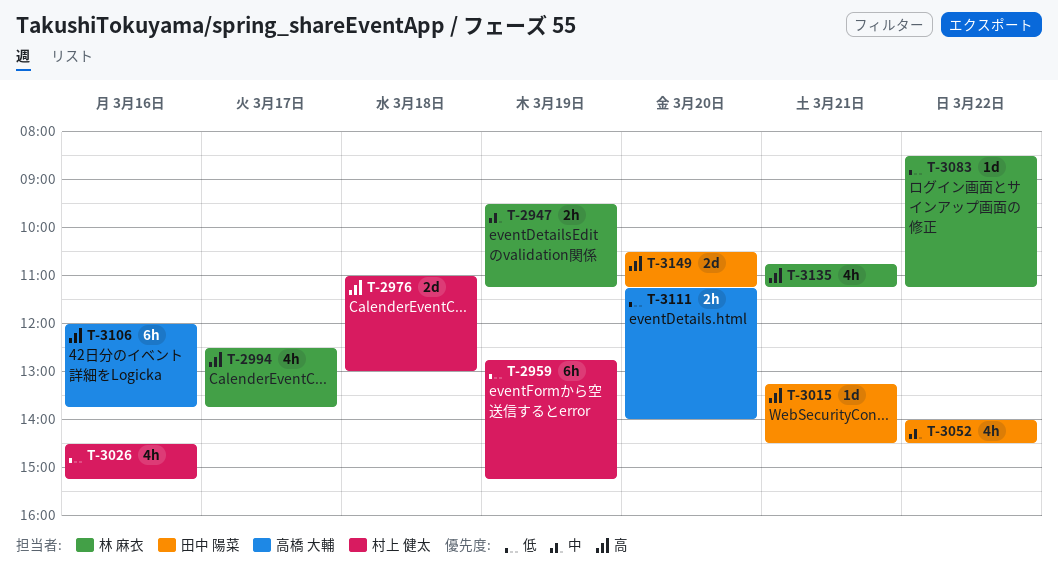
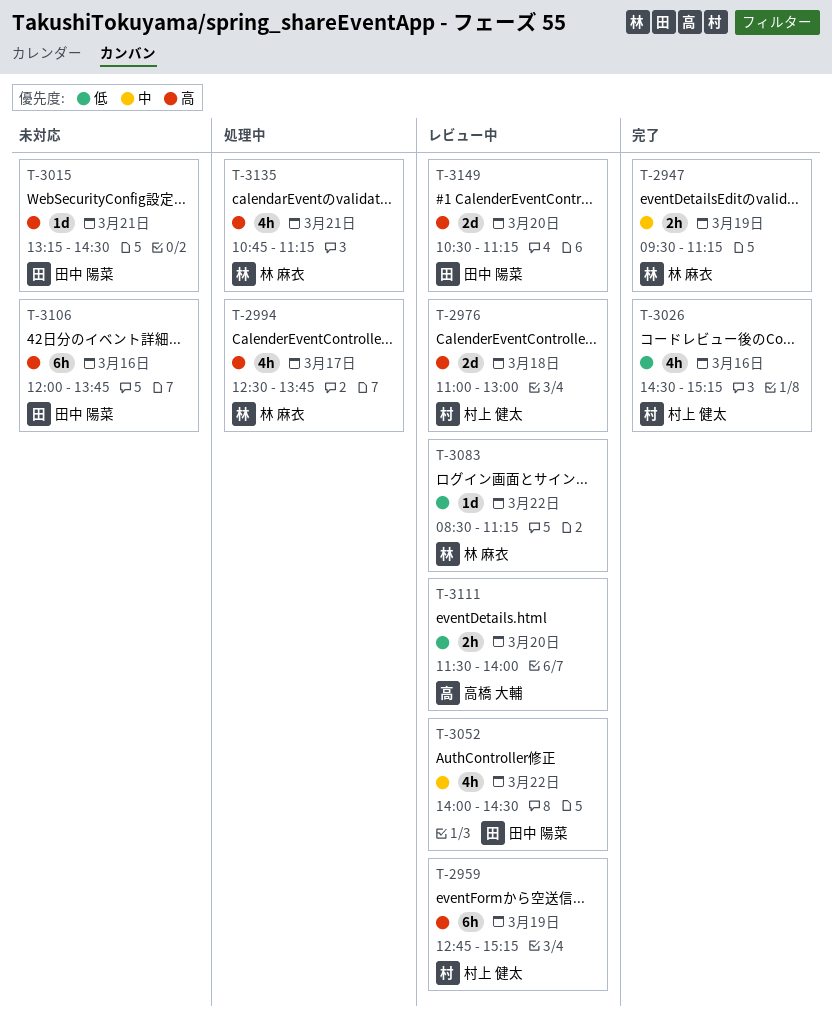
T-2959, priority: 低 -> 高
T-3106, owner: 高橋 大輔 -> 田中 陽菜
T-3111, begins: 11:15 -> 11:30

